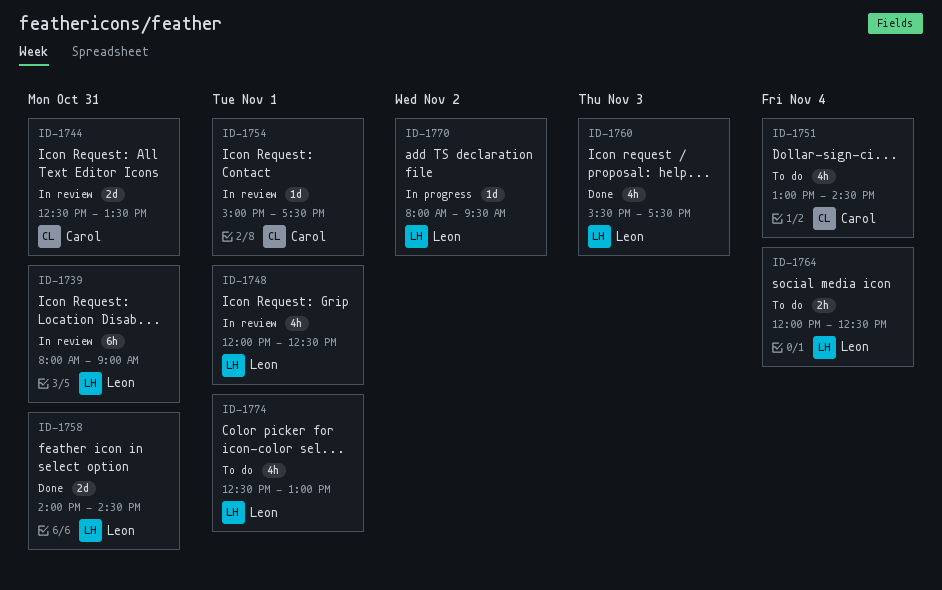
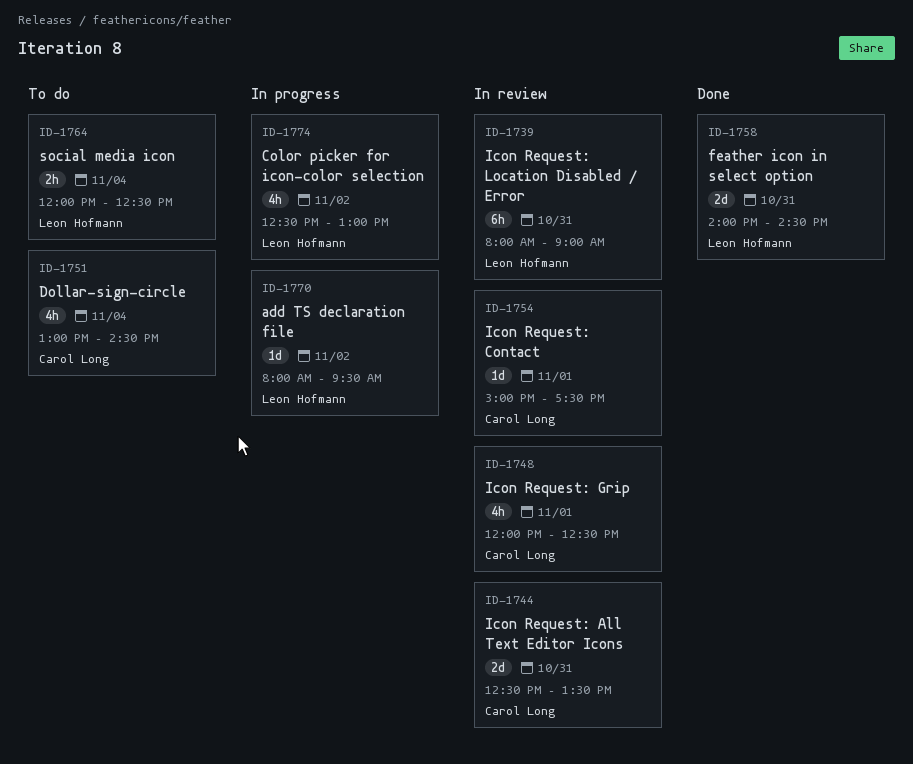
ID-1748, owner: Leon Hofmann -> Carol Long
ID-1760: present -> none
ID-1774, status: To do -> In progress
ID-1774, day: Nov 1 -> Nov 2

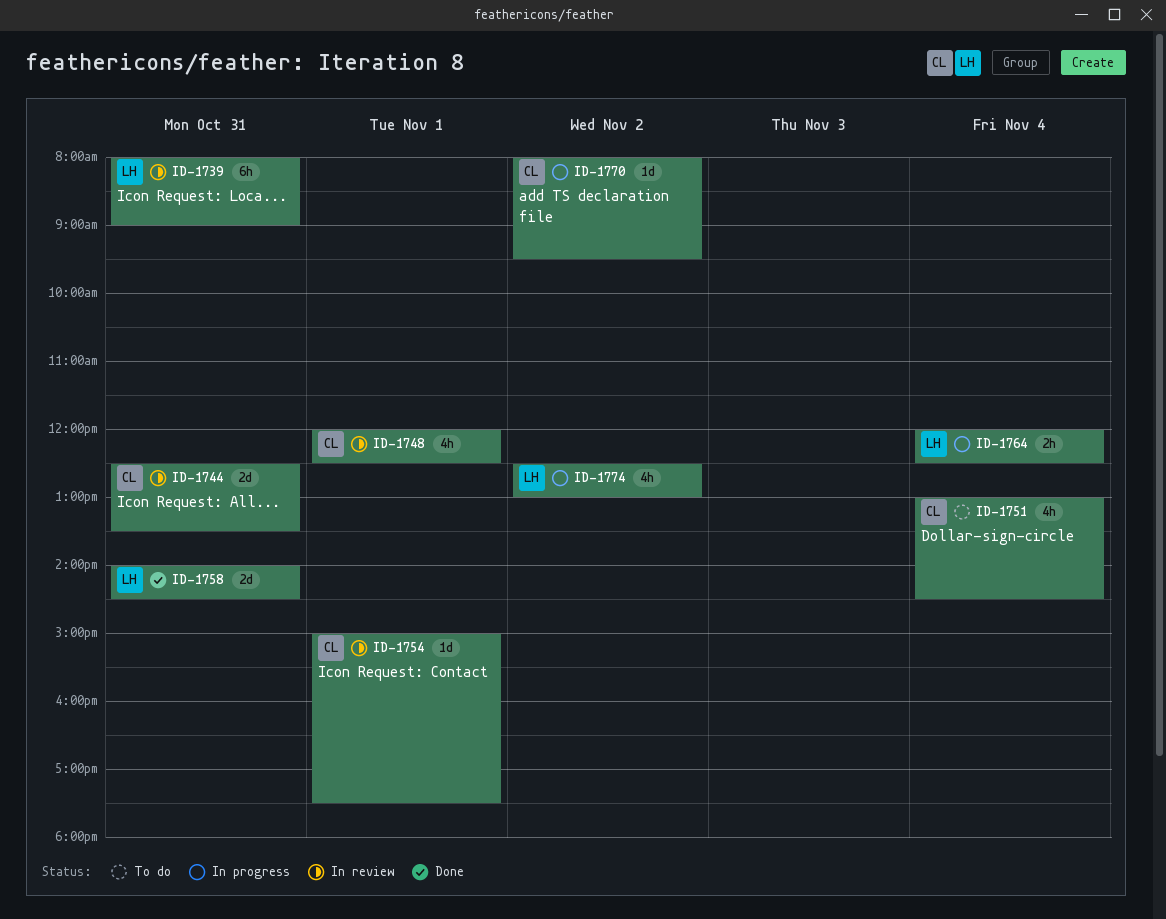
ID-1764, status: To do -> In progress
ID-1770, owner: Leon Hofmann -> Carol Long

